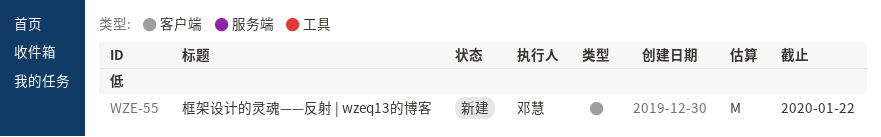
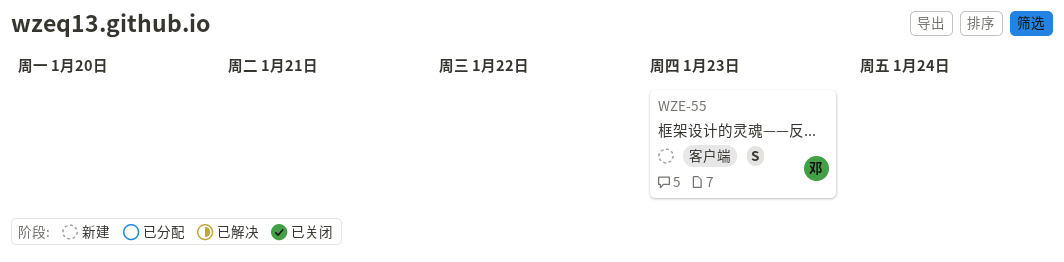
WZE-55, estimate: M -> S
WZE-55, due: Jan 22 -> Jan 23

